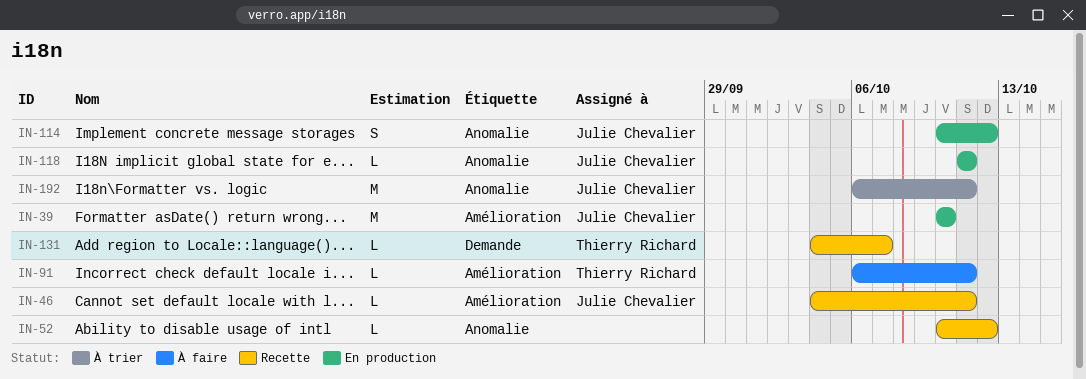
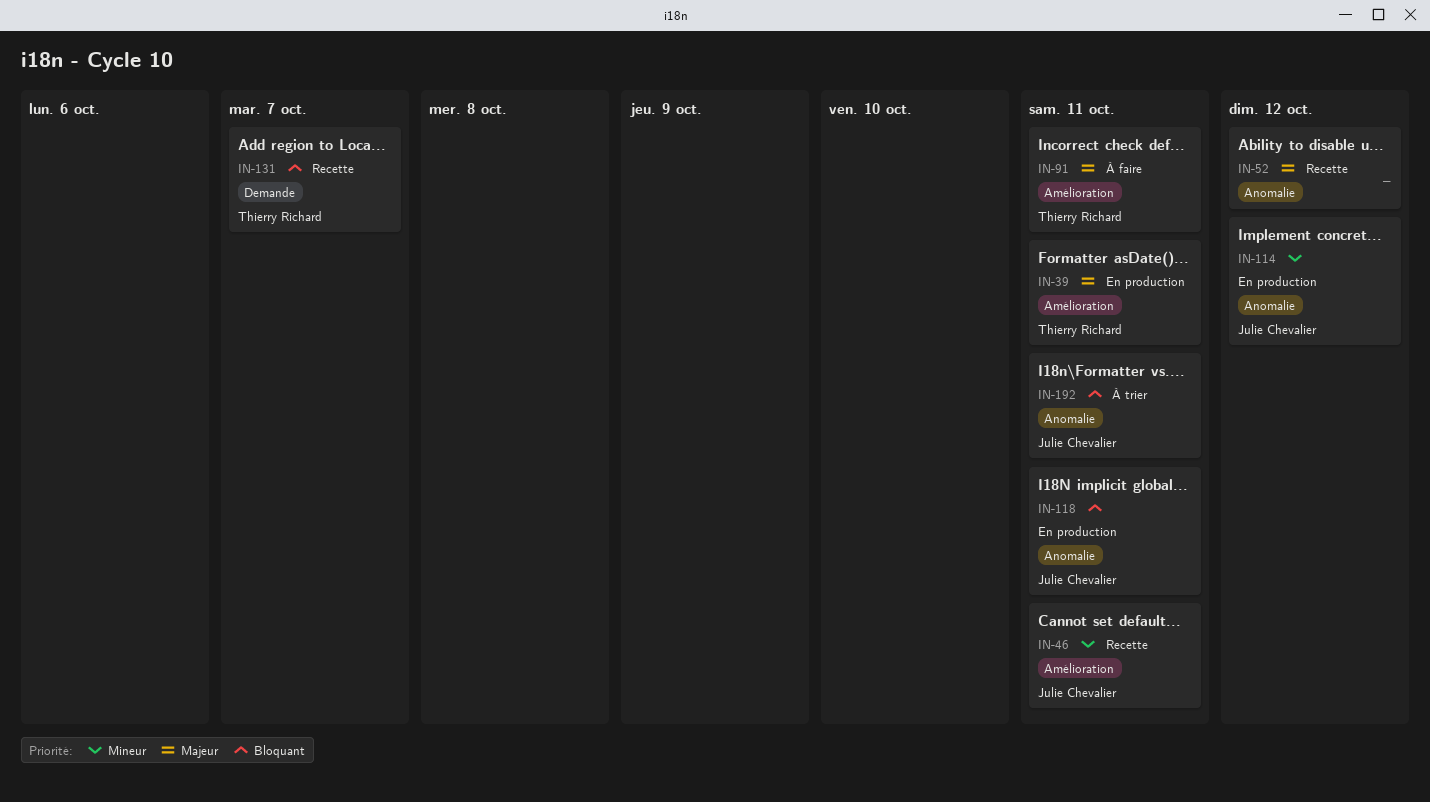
IN-39, owner: Julie Chevalier -> Thierry Richard
IN-39, due: Oct 10 -> Oct 11

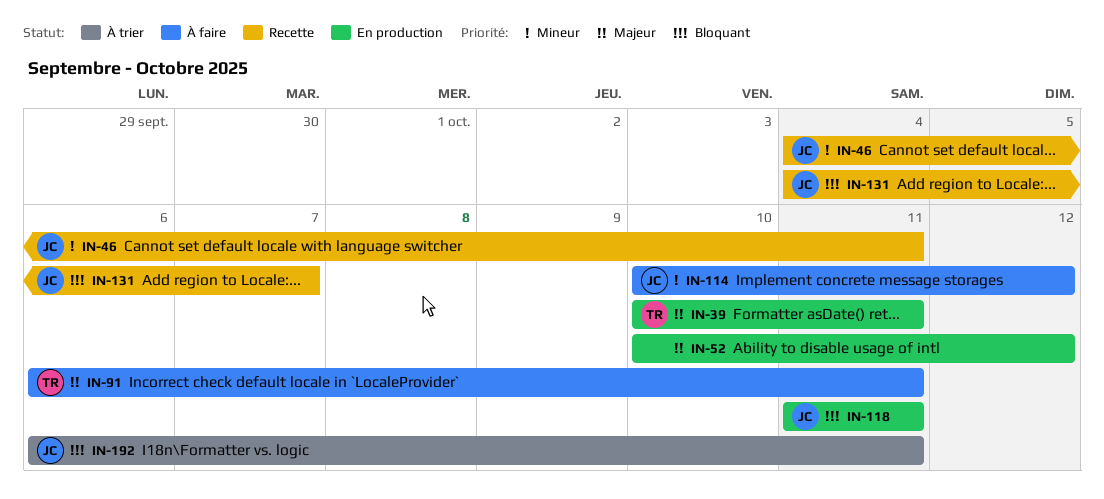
IN-52, status: Recette -> En production
IN-114, status: En production -> À faire
IN-131, owner: Thierry Richard -> Julie Chevalier

